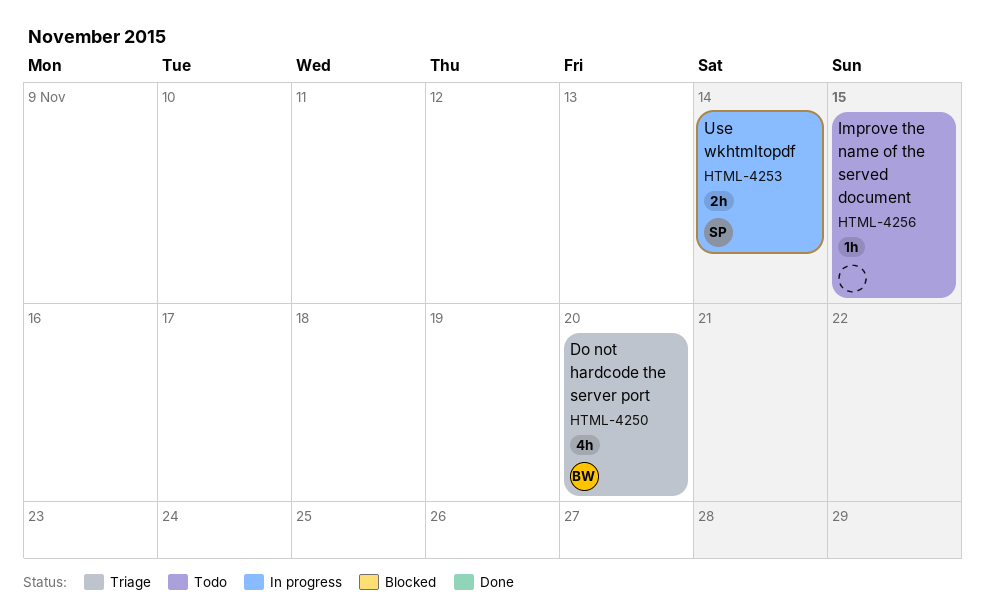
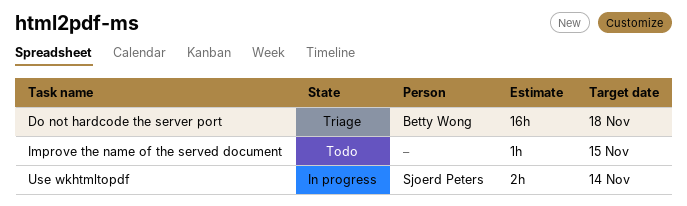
Do not hardcode the server port, estimate: 4h -> 16h
Do not hardcode the server port, due: Nov 20 -> Nov 18

